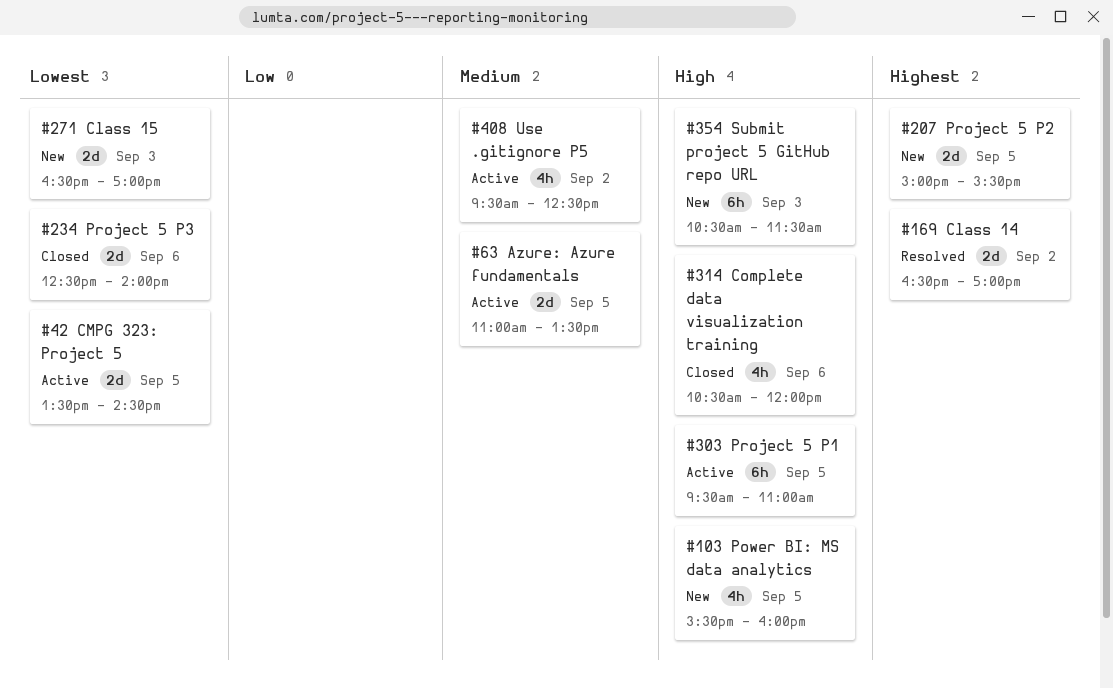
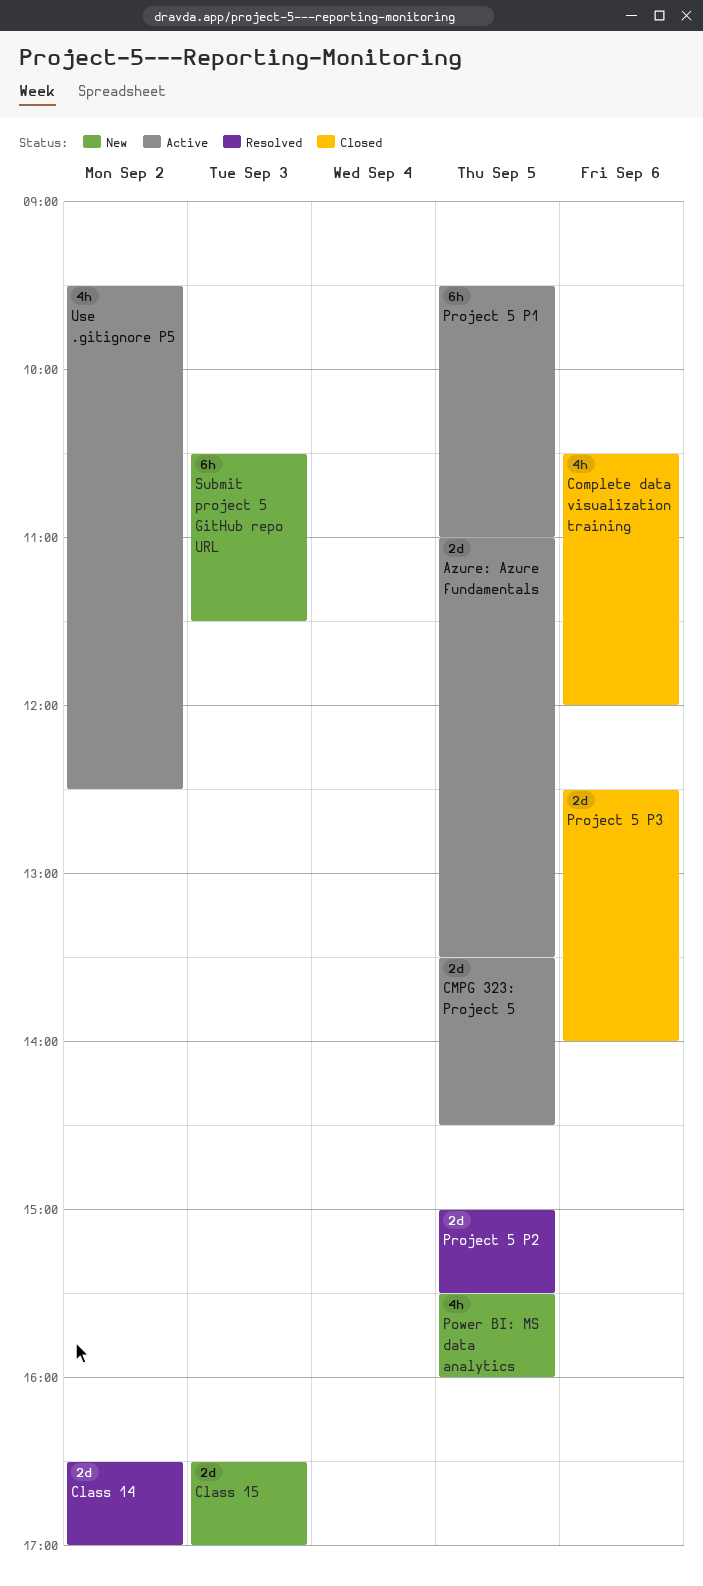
Project 5 P2, status: New -> Resolved

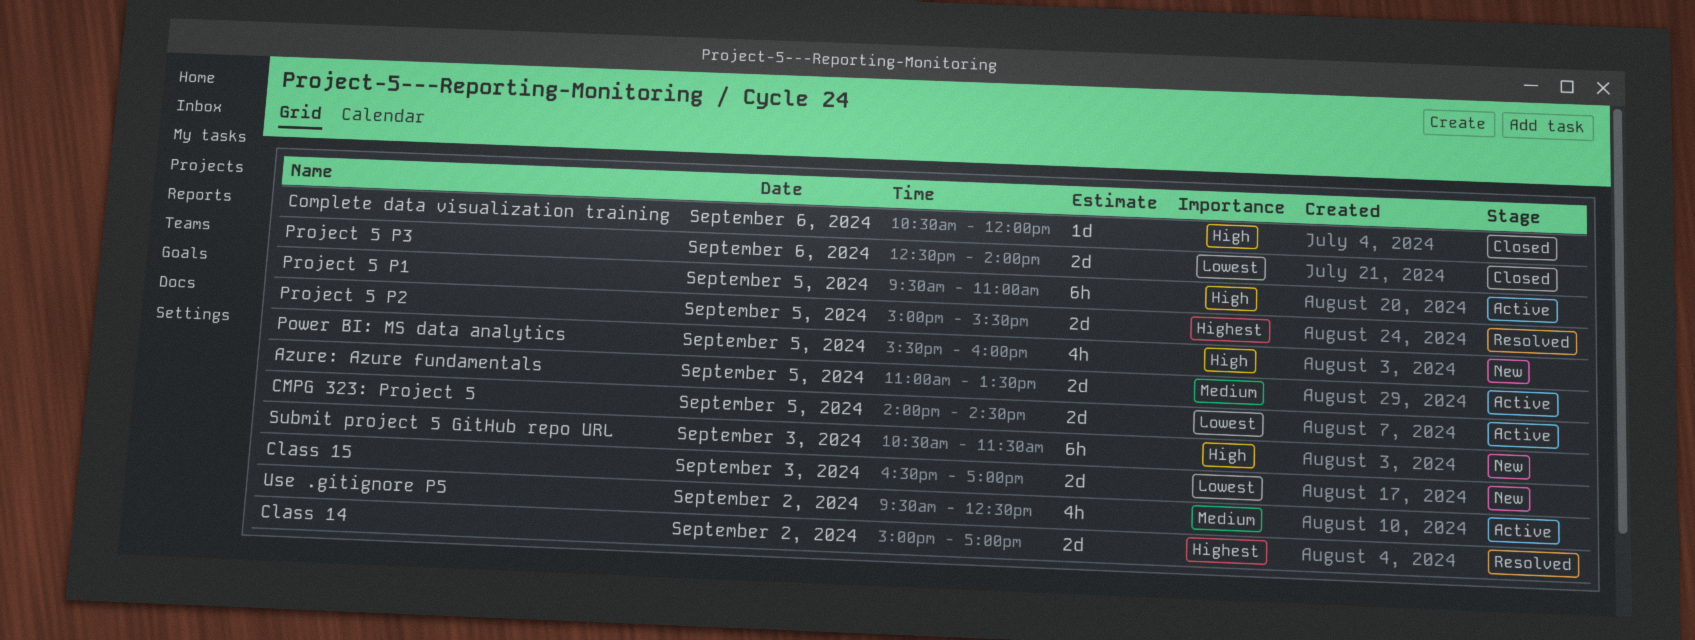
Class 14, begins: 16:30 -> 15:00
CMPG 323: Project 5, begins: 13:30 -> 14:00
Complete data visualization training, estimate: 4h -> 1d

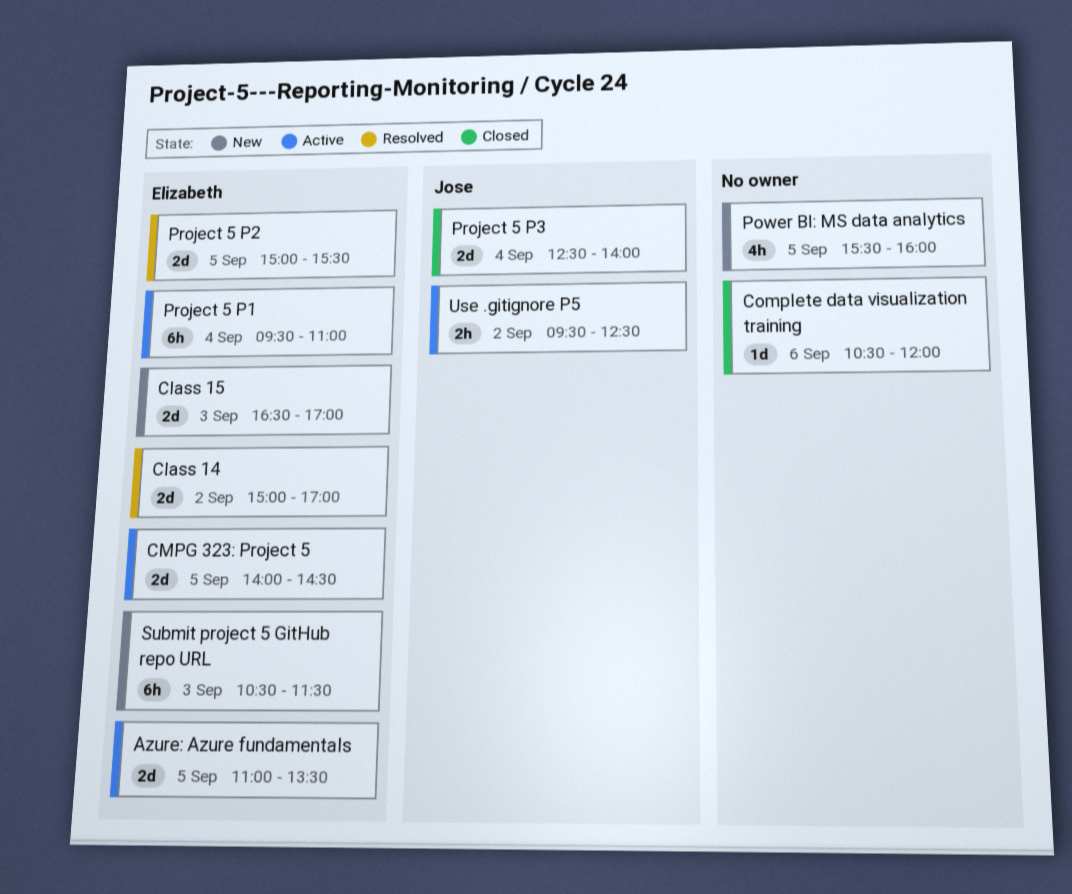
Project 5 P1, day: Sep 5 -> Sep 4
Project 5 P3, day: Sep 6 -> Sep 4
Use .gitignore P5, estimate: 4h -> 2h

